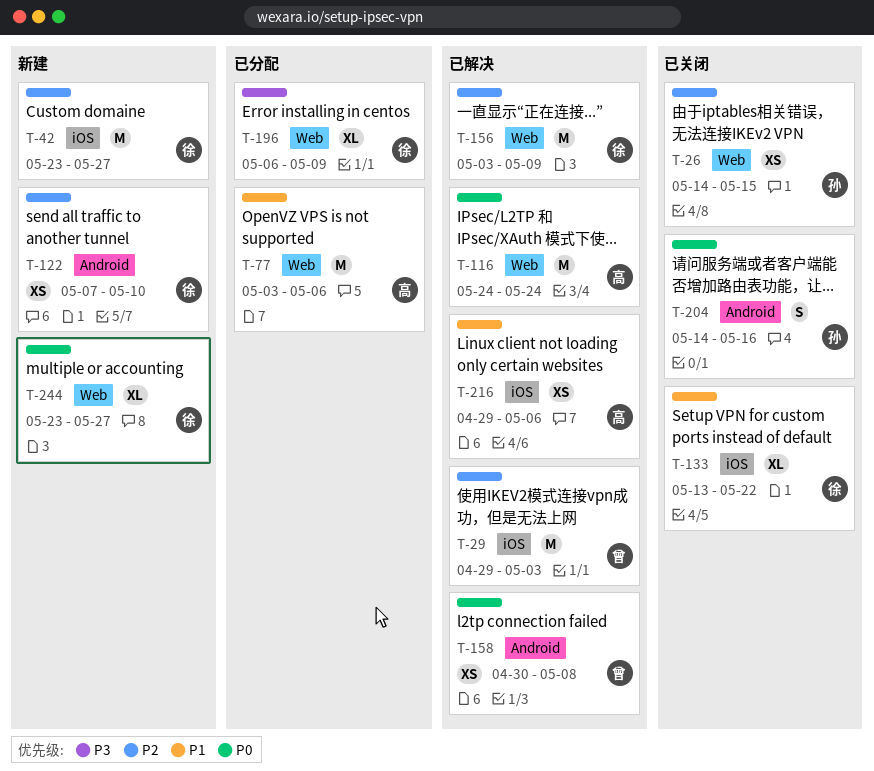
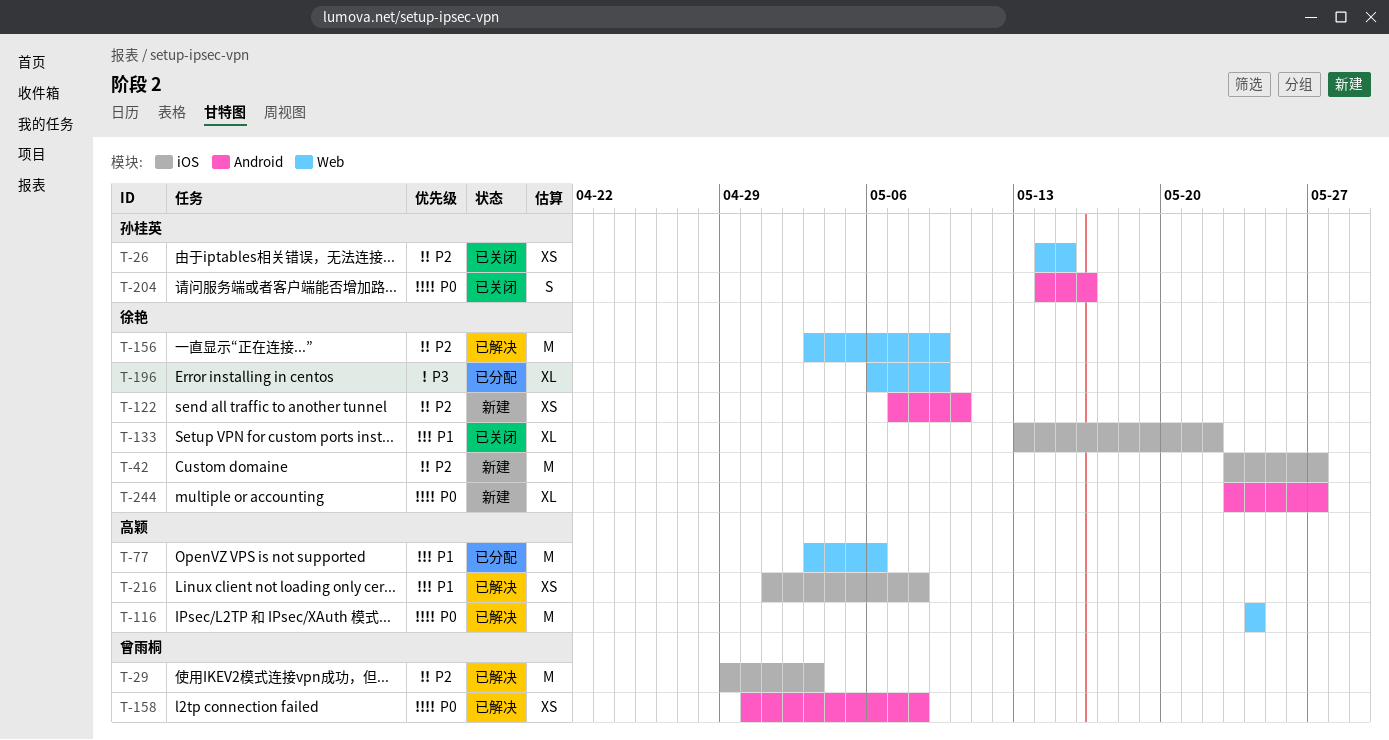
T-216, start: Apr 29 -> May 1
T-216, due: May 6 -> May 8
T-244, label: Web -> Android

